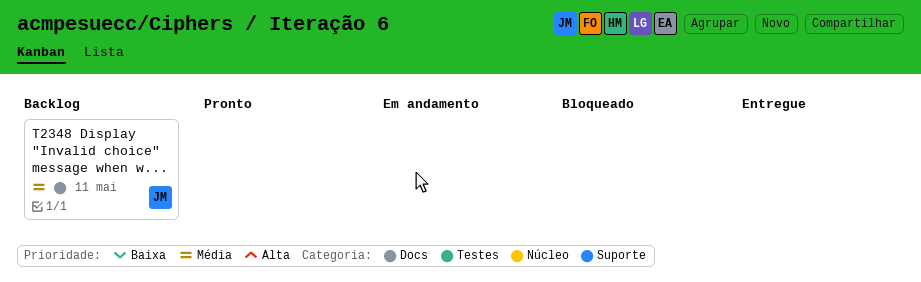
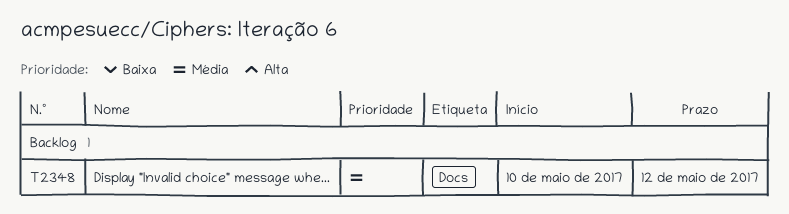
T2348, due: May 11 -> May 12

